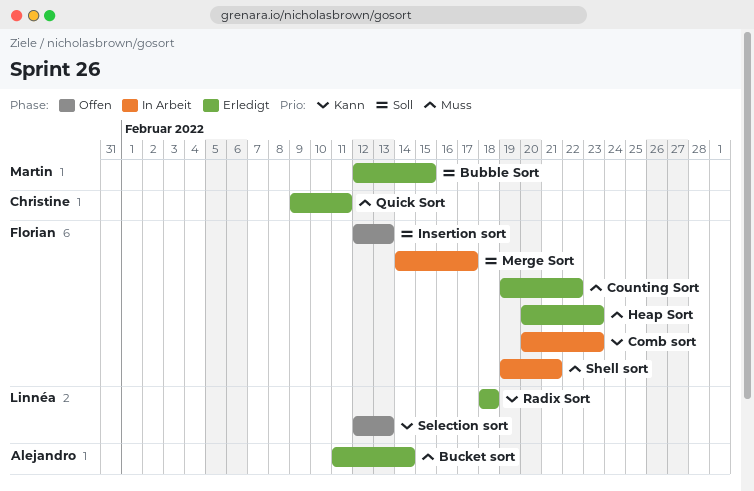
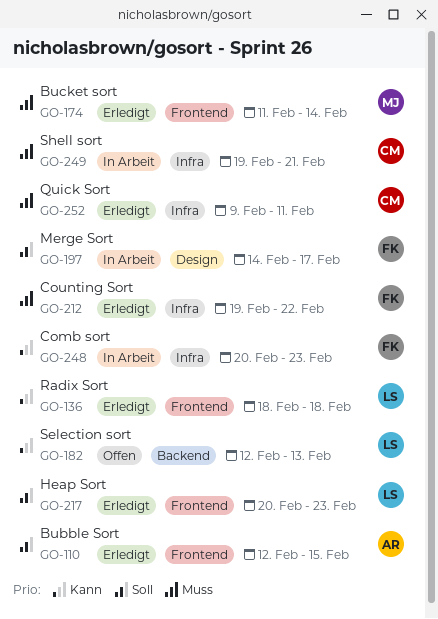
Bubble Sort, owner: Martin -> Alejandro
Bucket sort, owner: Alejandro -> Martin
Heap Sort, owner: Florian -> Linnéa
Heap Sort, priority: Muss -> Soll
Insertion sort: present -> none
Shell sort, owner: Florian -> Christine

